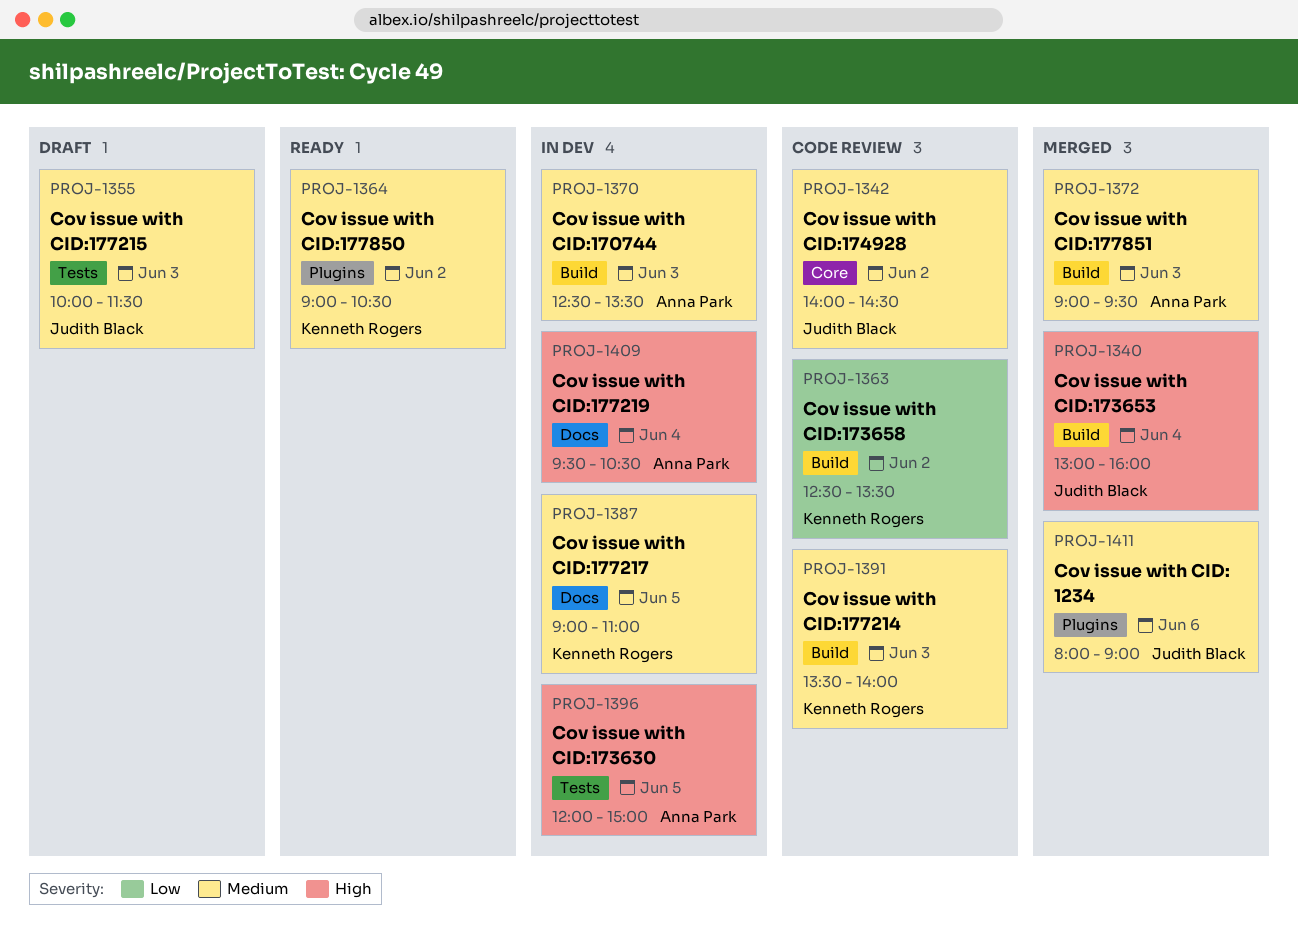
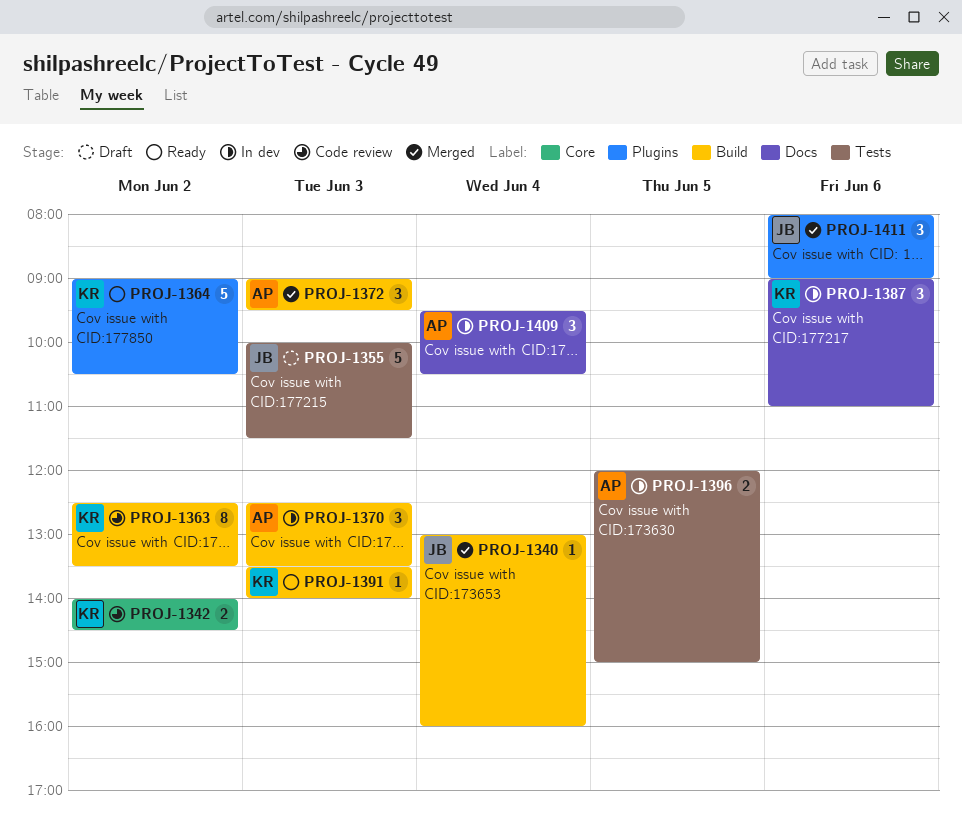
PROJ-1342, owner: Judith Black -> Kenneth Rogers
PROJ-1387, day: Jun 5 -> Jun 6
PROJ-1391, status: Code review -> Ready

